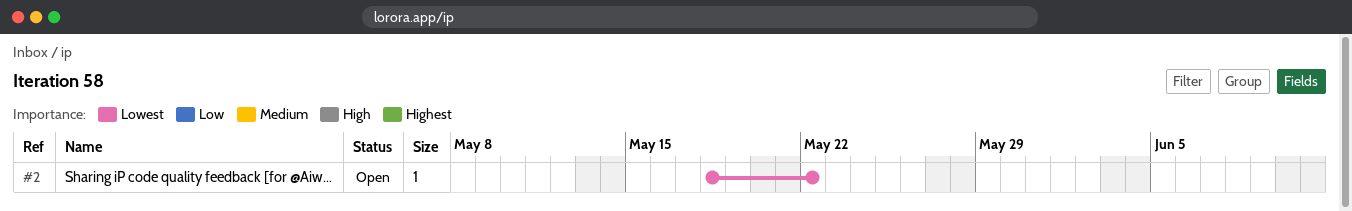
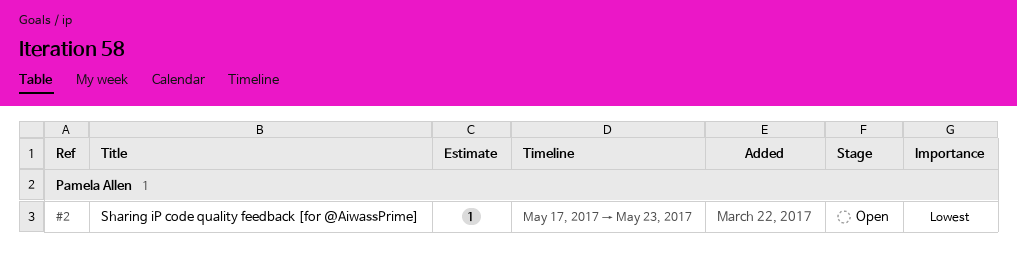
#2, start: May 18 -> May 17
#2, due: May 22 -> May 23

